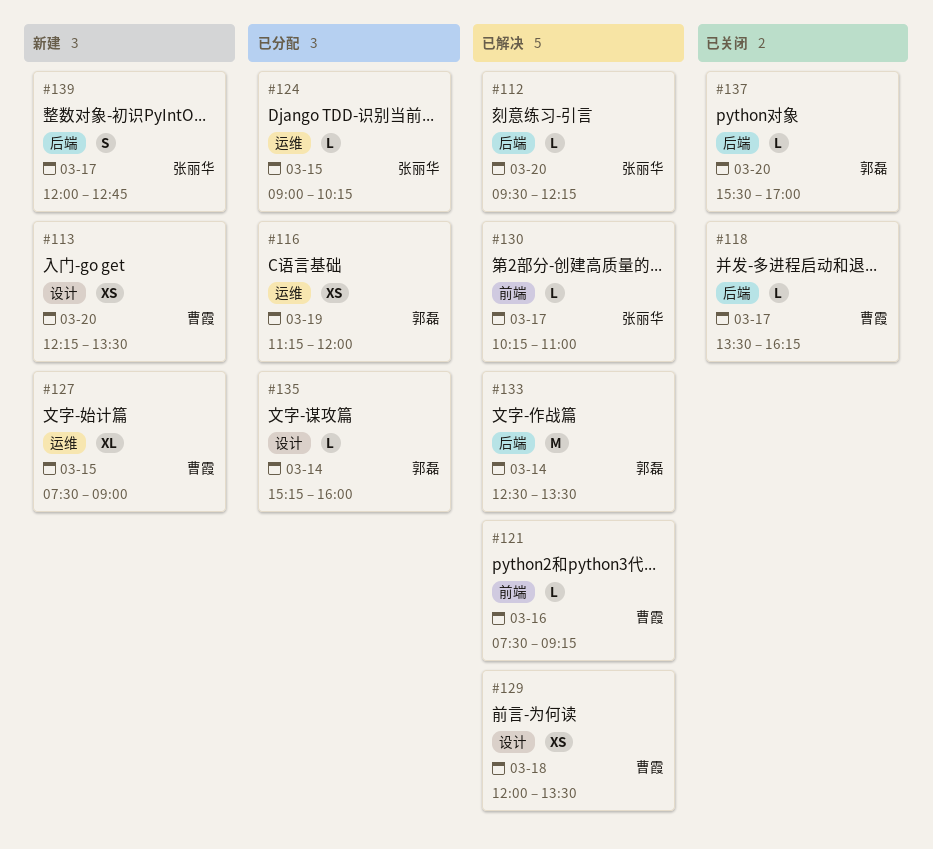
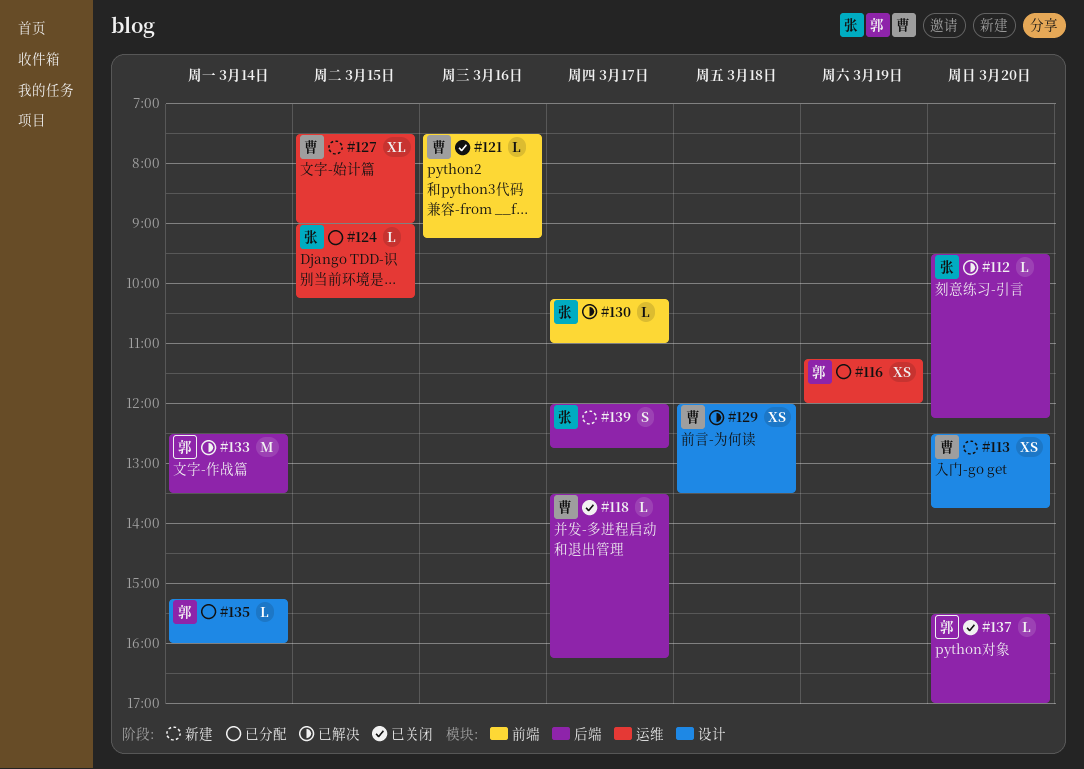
#113, begins: 12:15 -> 12:30
#113, ends: 13:30 -> 13:45
#121, status: 已解决 -> 已关闭

